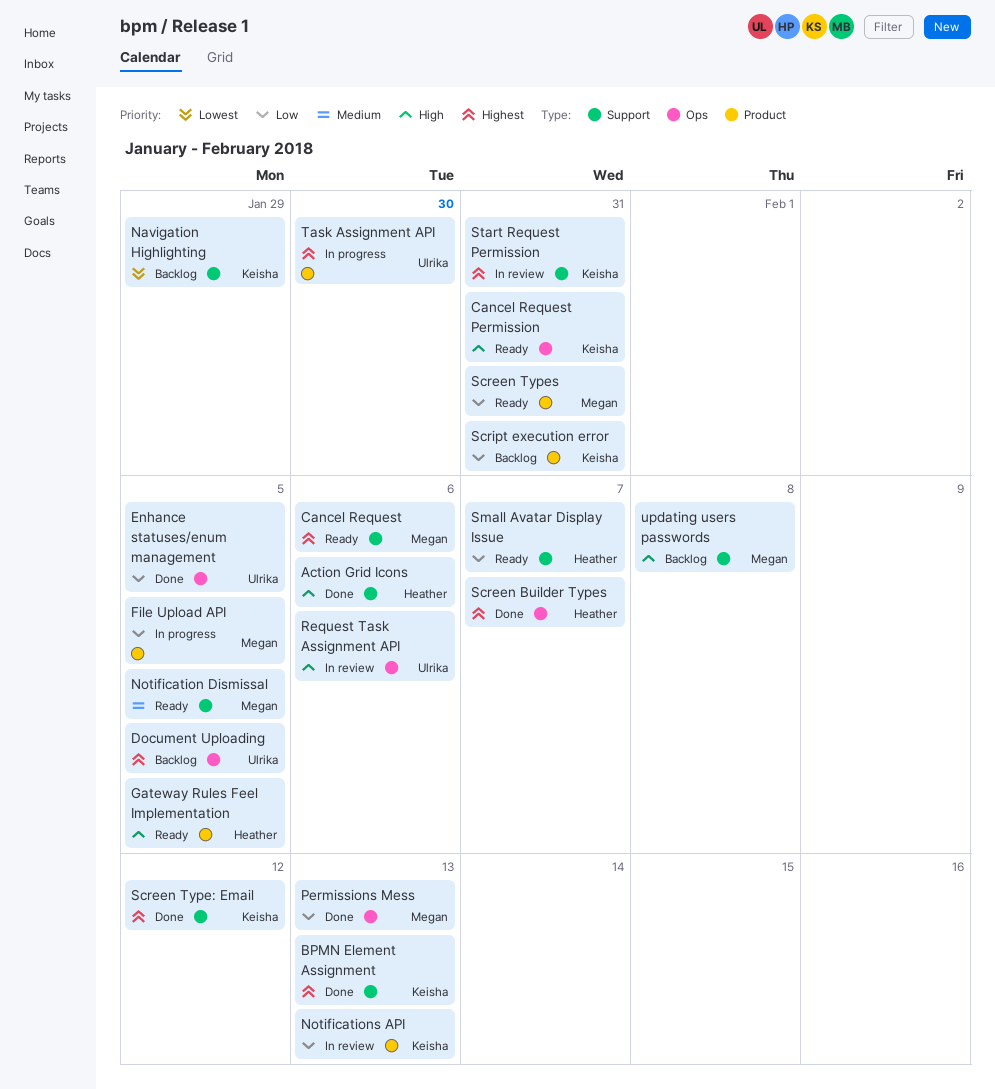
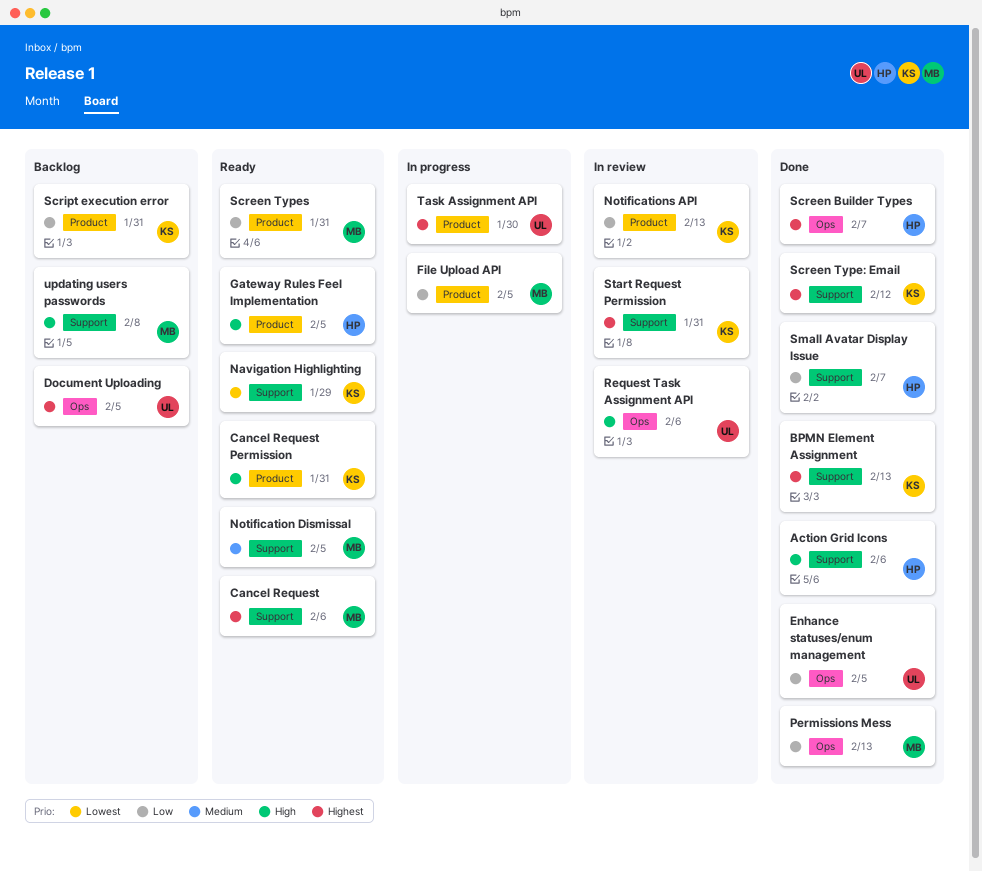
Cancel Request Permission, label: Ops -> Product
Navigation Highlighting, status: Backlog -> Ready
Small Avatar Display Issue, status: Ready -> Done

